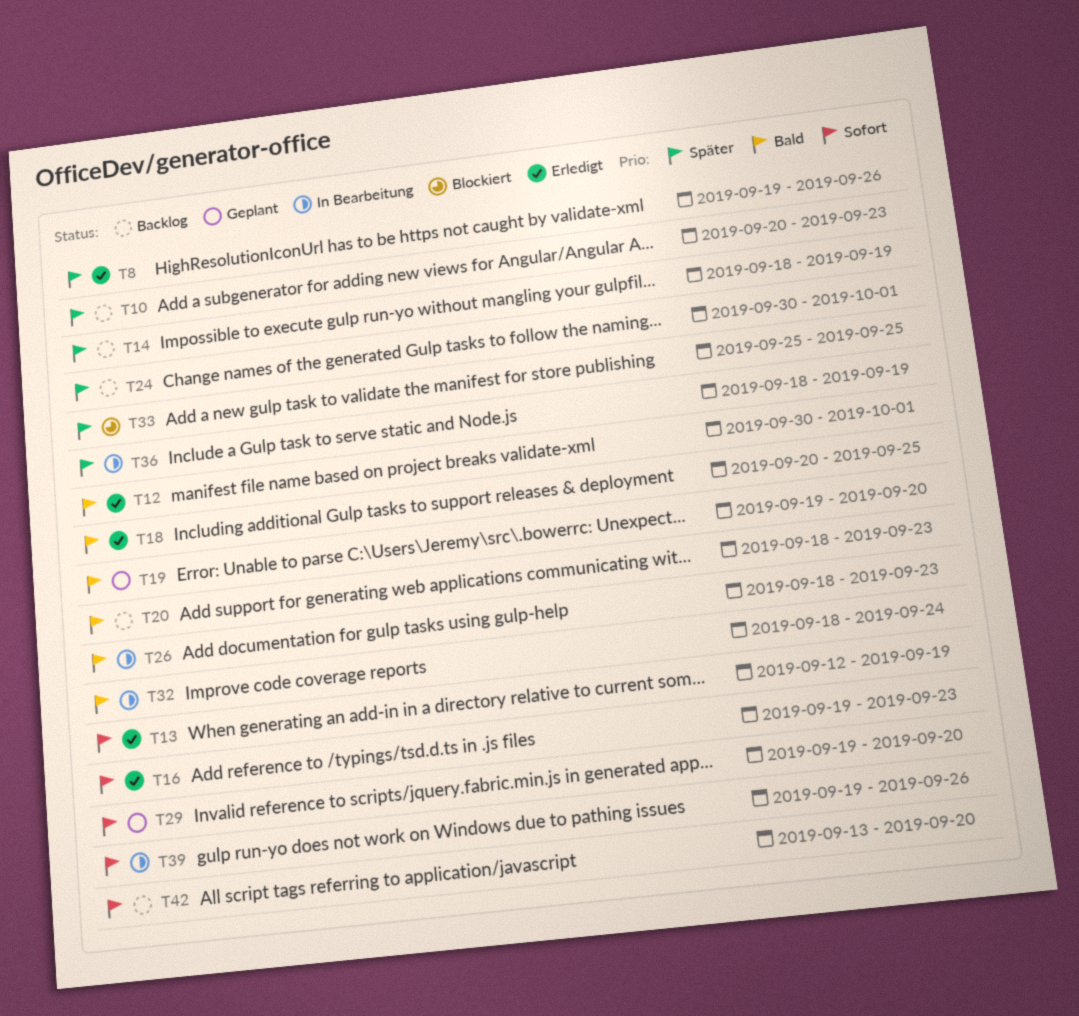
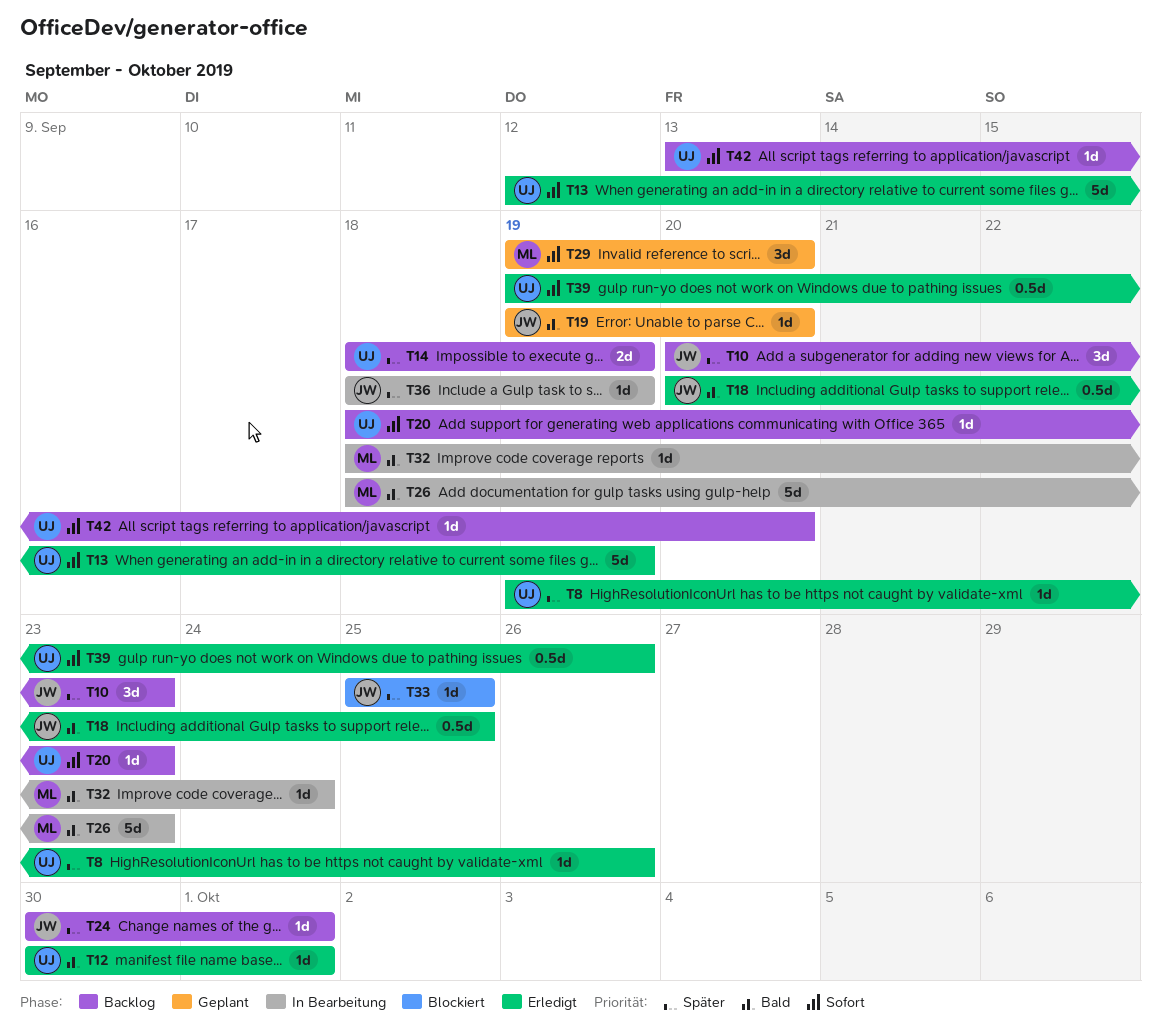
T16: present -> none
T20, priority: Bald -> Sofort
T39, status: In Bearbeitung -> Erledigt

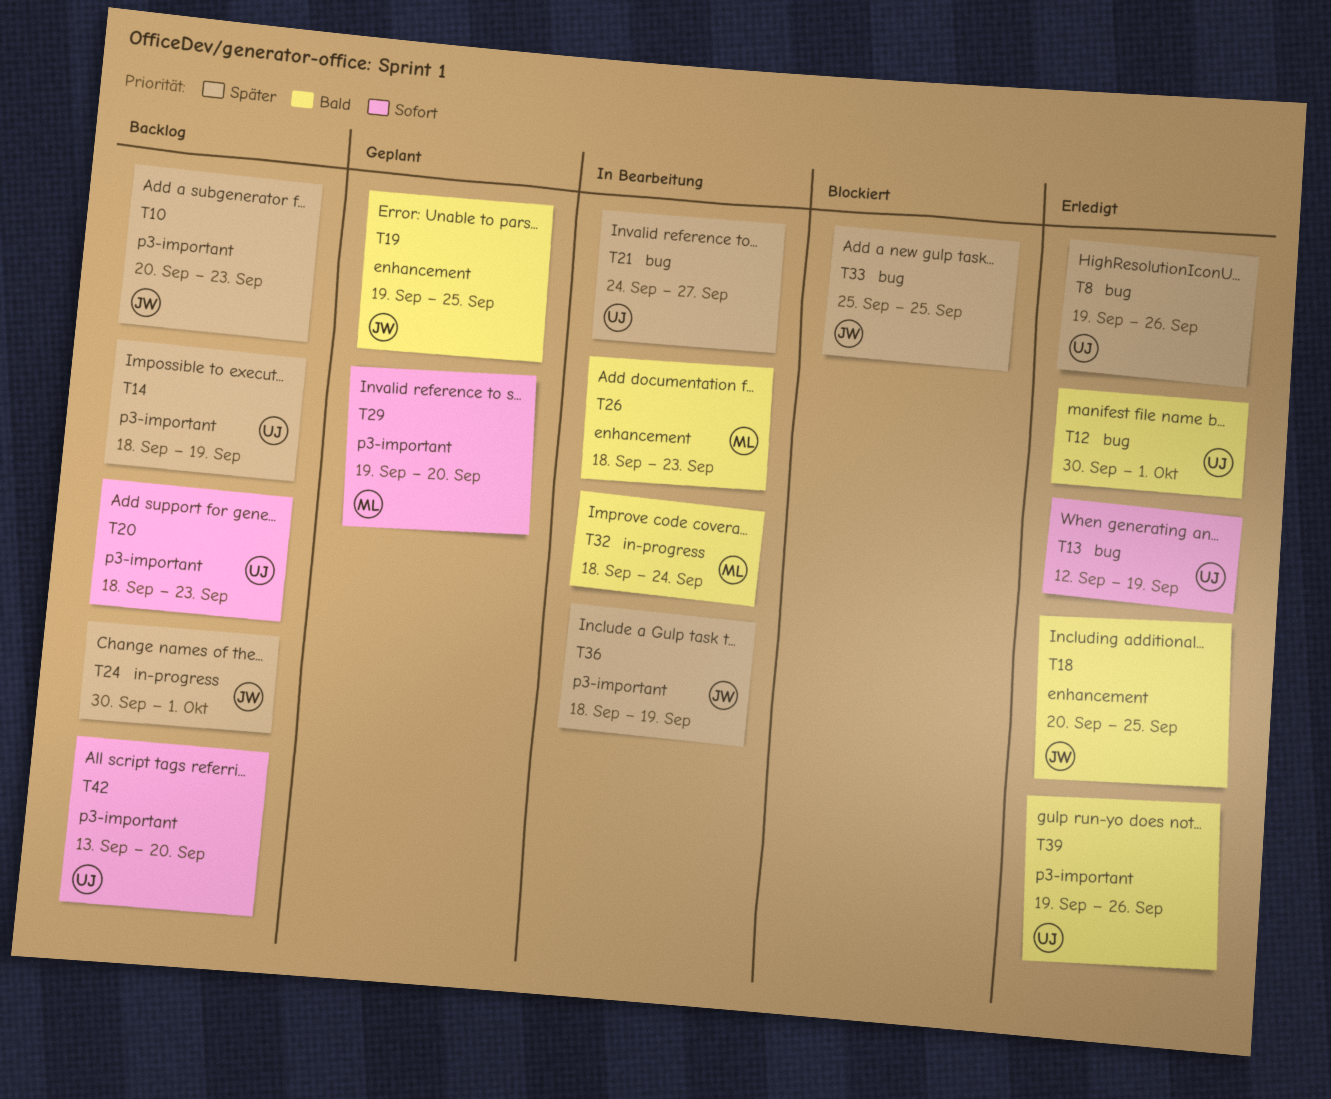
T19, due: Sep 20 -> Sep 25
T21: none -> present
T39, priority: Sofort -> Bald

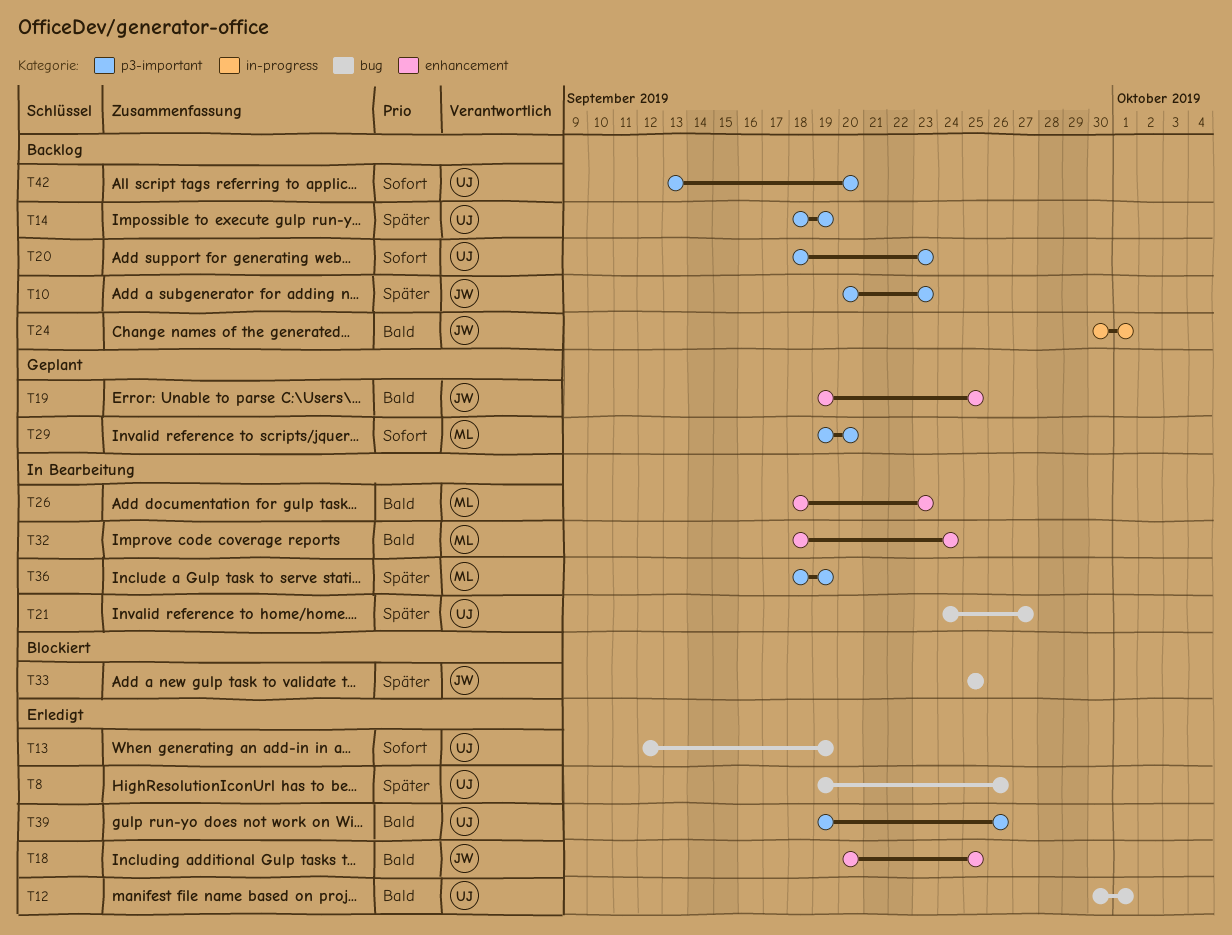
T24, priority: Später -> Bald
T32, label: in-progress -> enhancement
T36, owner: JW -> ML

